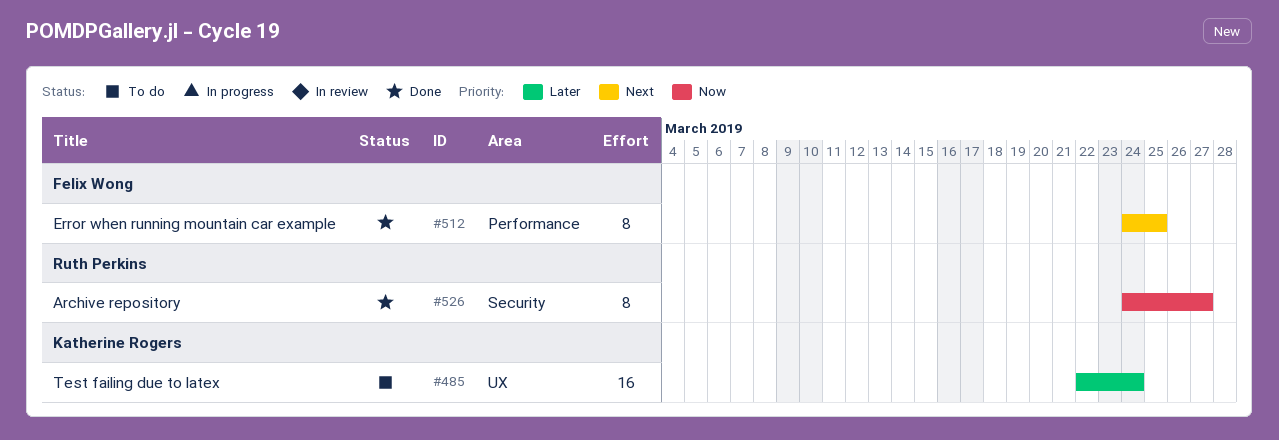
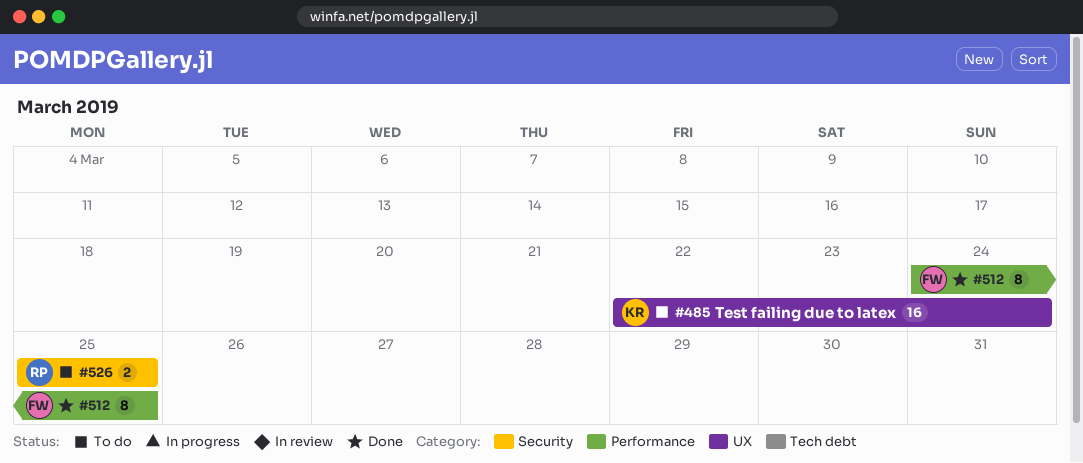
#526, status: Done -> To do
#526, estimate: 8 -> 2
#526, start: Mar 24 -> Mar 25
#526, due: Mar 27 -> Mar 25

